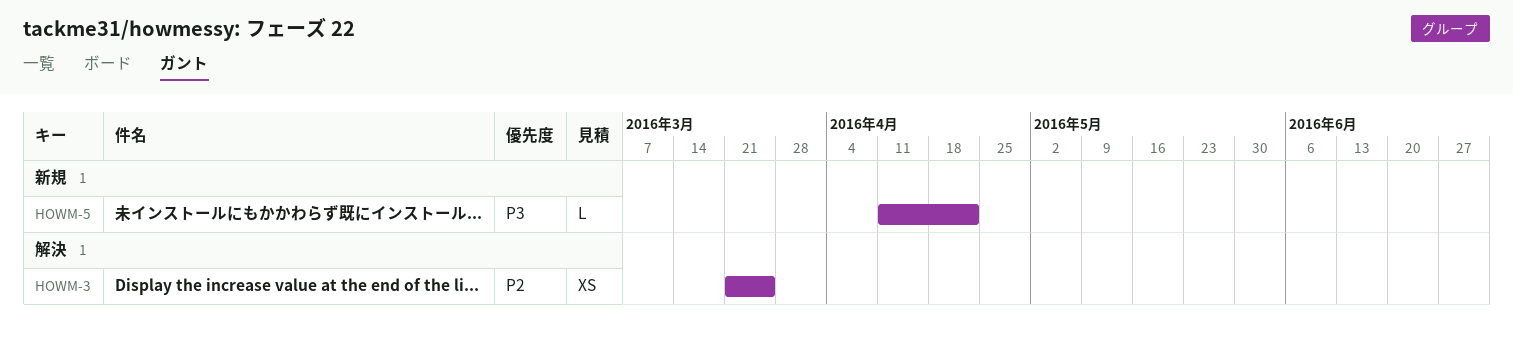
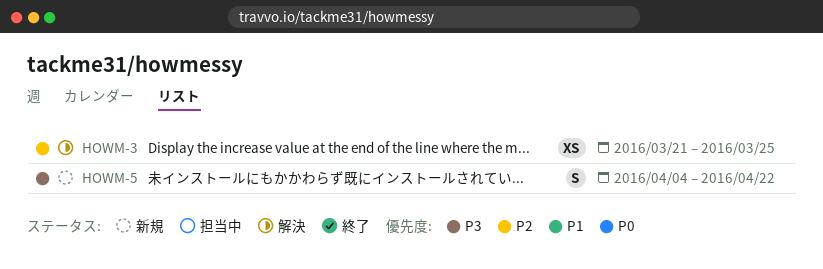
HOWM-5, estimate: L -> S
HOWM-5, start: Apr 11 -> Apr 4

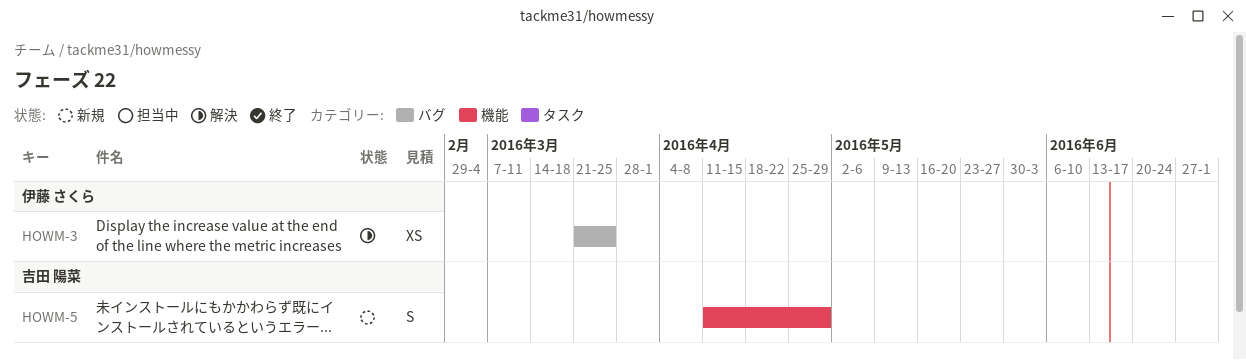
HOWM-5, start: Apr 4 -> Apr 11
HOWM-5, due: Apr 22 -> Apr 29

